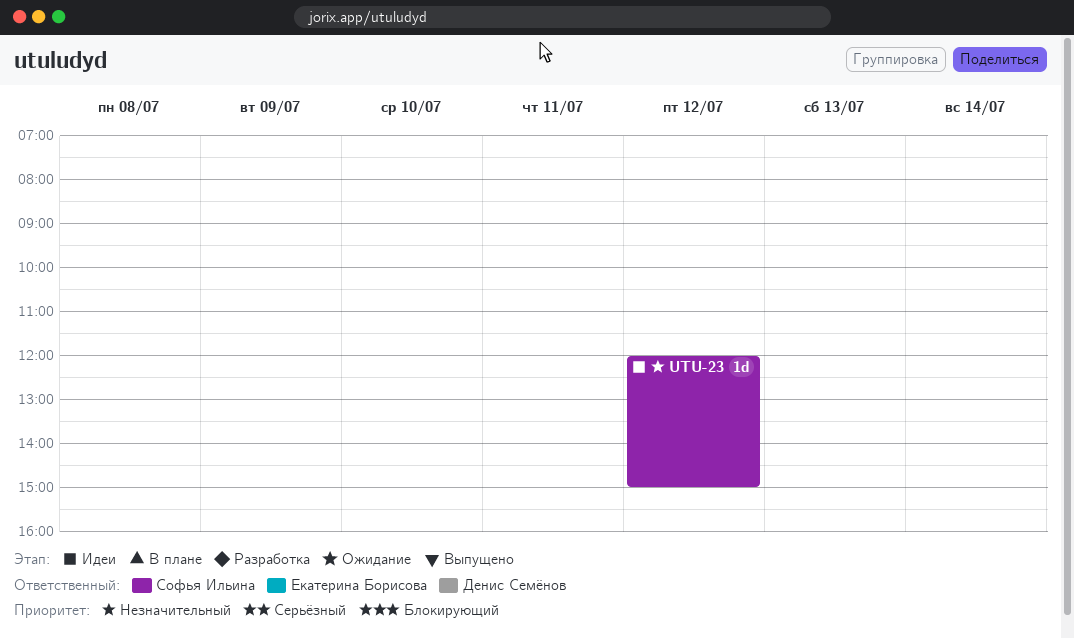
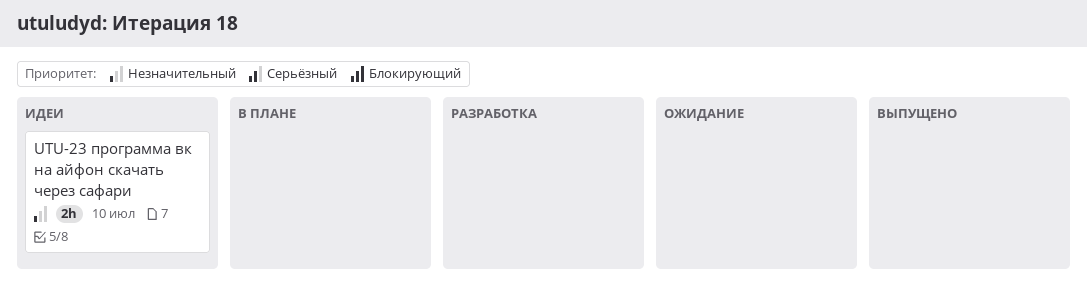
UTU-23, estimate: 1d -> 2h
UTU-23, day: Jul 12 -> Jul 10

